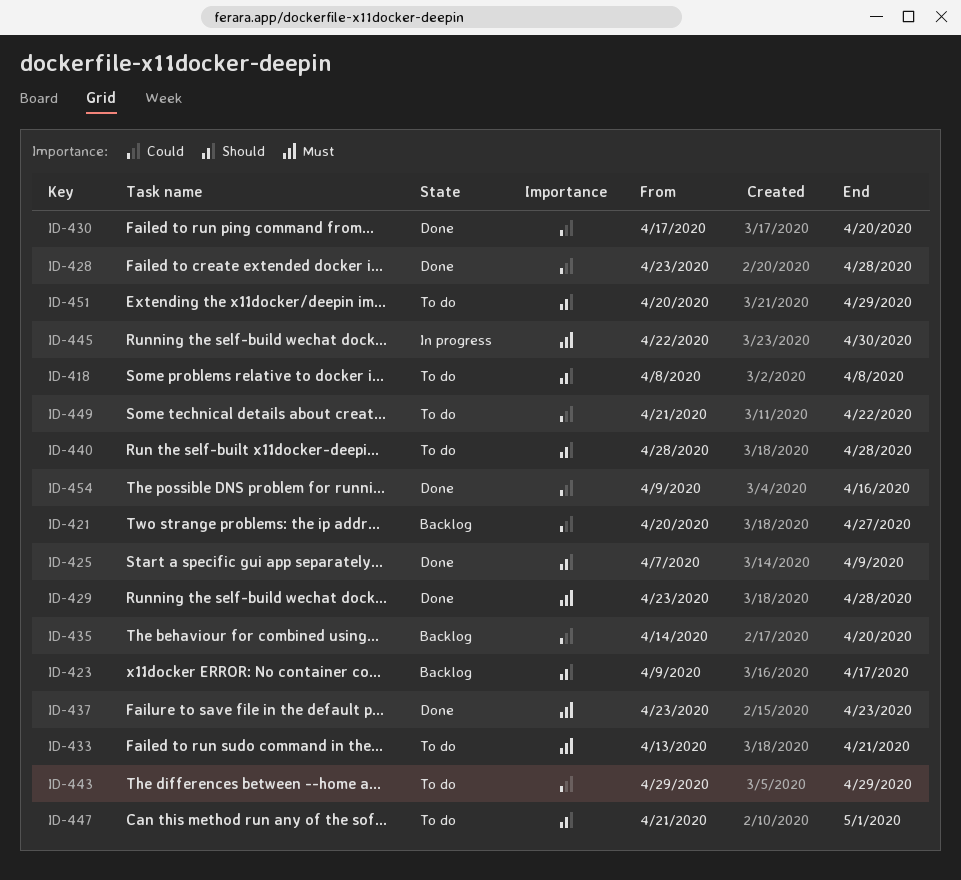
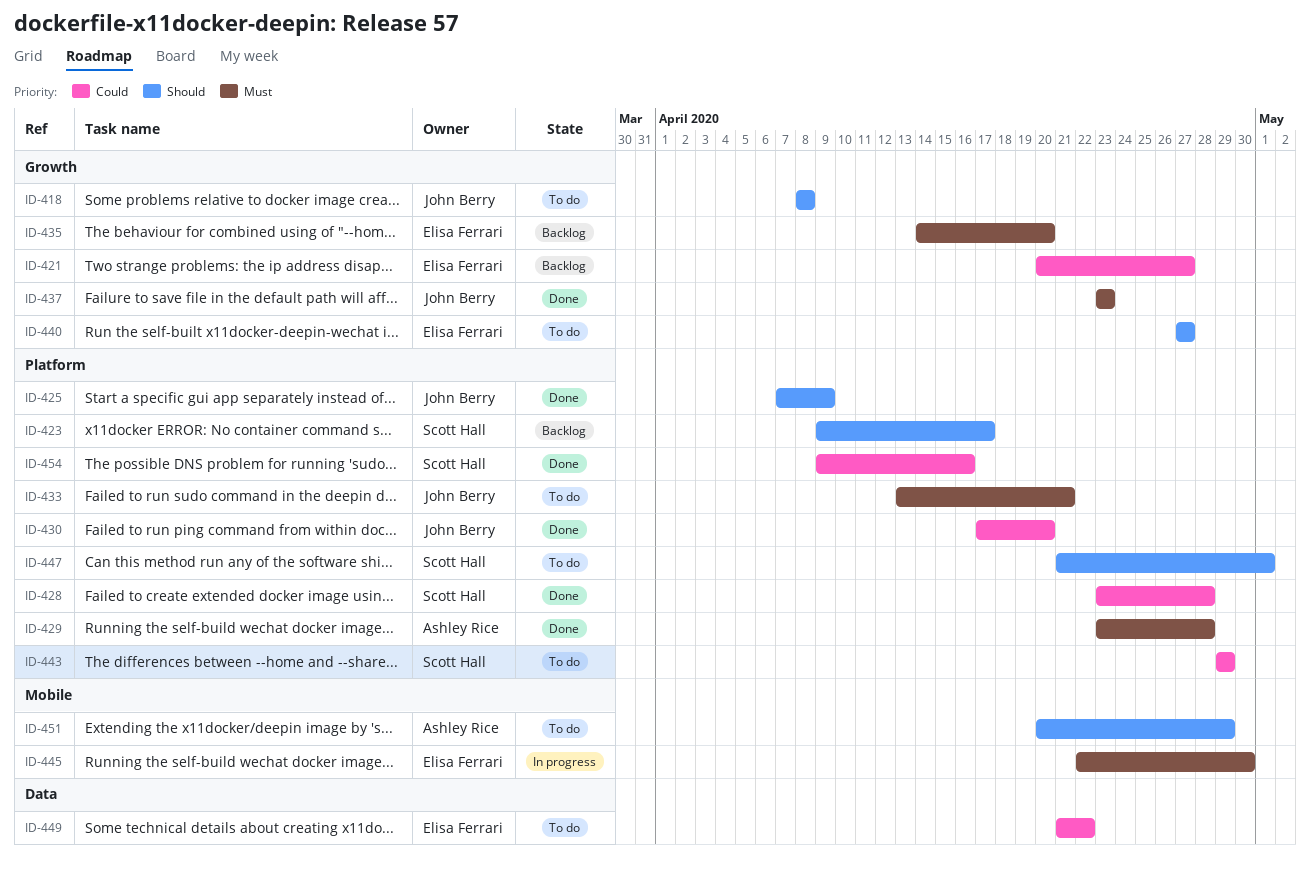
ID-435, priority: Could -> Must
ID-440, start: Apr 28 -> Apr 27
ID-440, due: Apr 28 -> Apr 27

